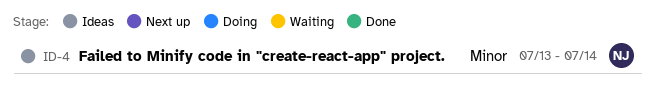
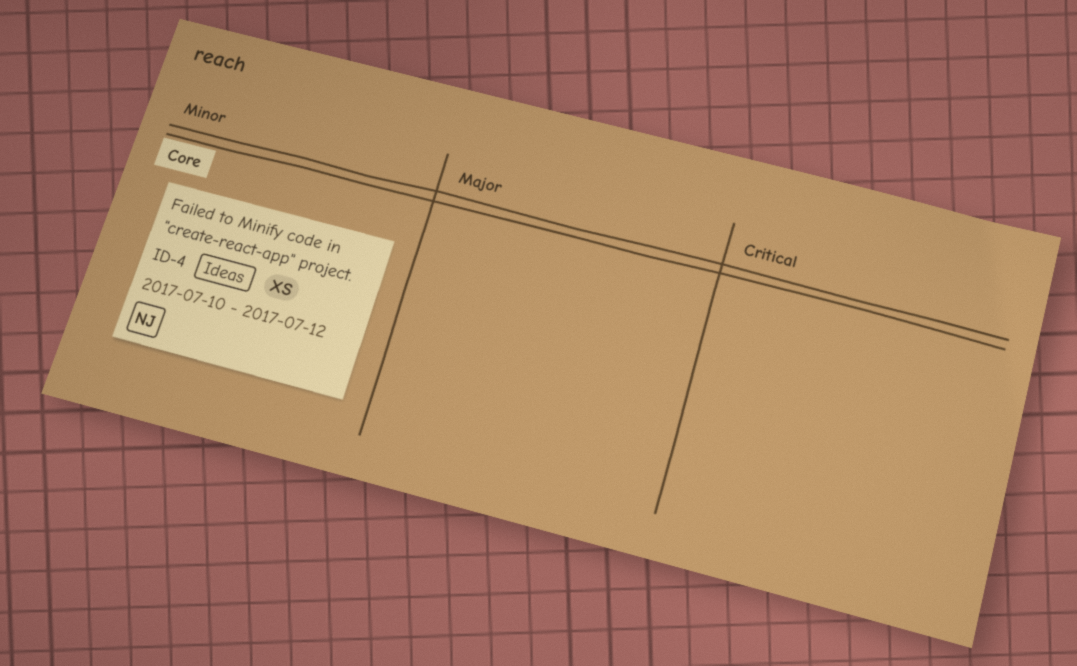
ID-4, start: Jul 13 -> Jul 10
ID-4, due: Jul 14 -> Jul 12

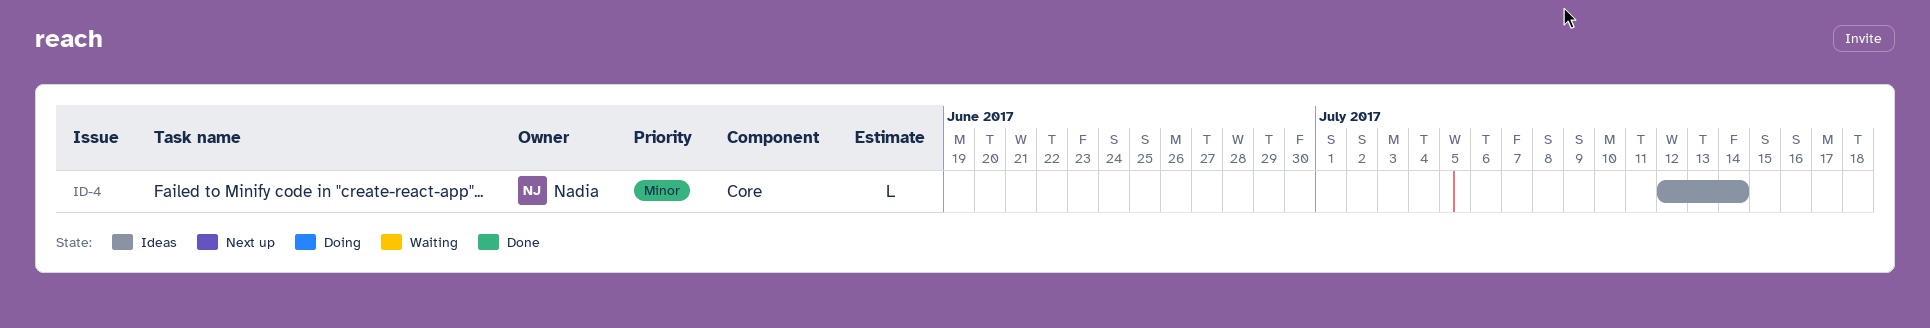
ID-4, estimate: XS -> L
ID-4, start: Jul 10 -> Jul 12
ID-4, due: Jul 12 -> Jul 14

